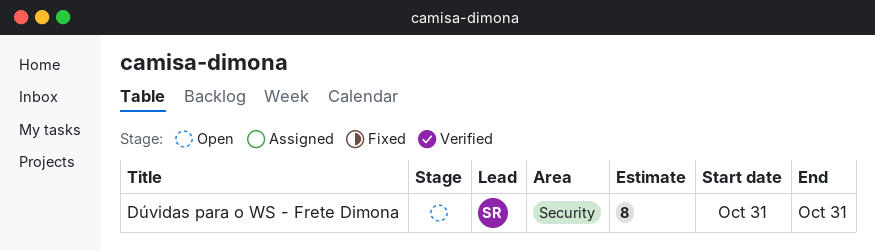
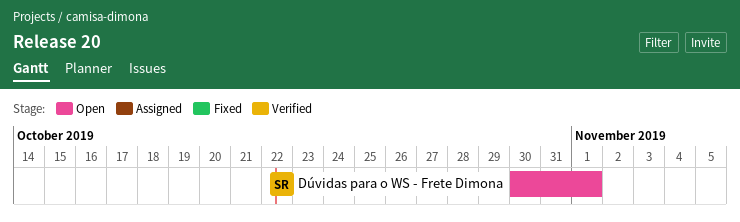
Dúvidas para o WS - Frete Dimona, start: Oct 31 -> Oct 30
Dúvidas para o WS - Frete Dimona, due: Oct 31 -> Nov 1

